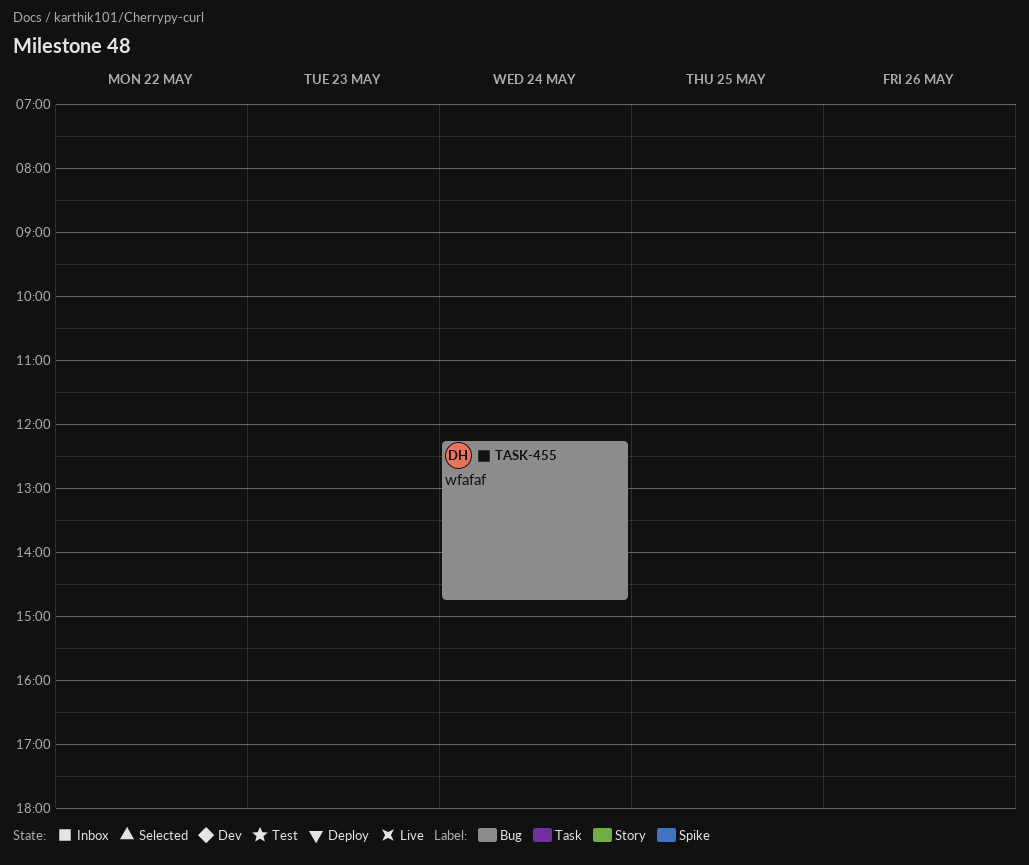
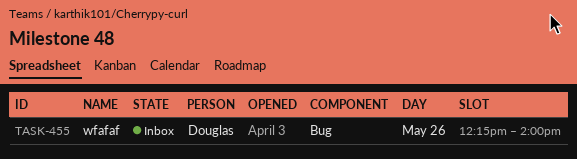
TASK-455, day: May 24 -> May 26
TASK-455, ends: 14:45 -> 14:00

